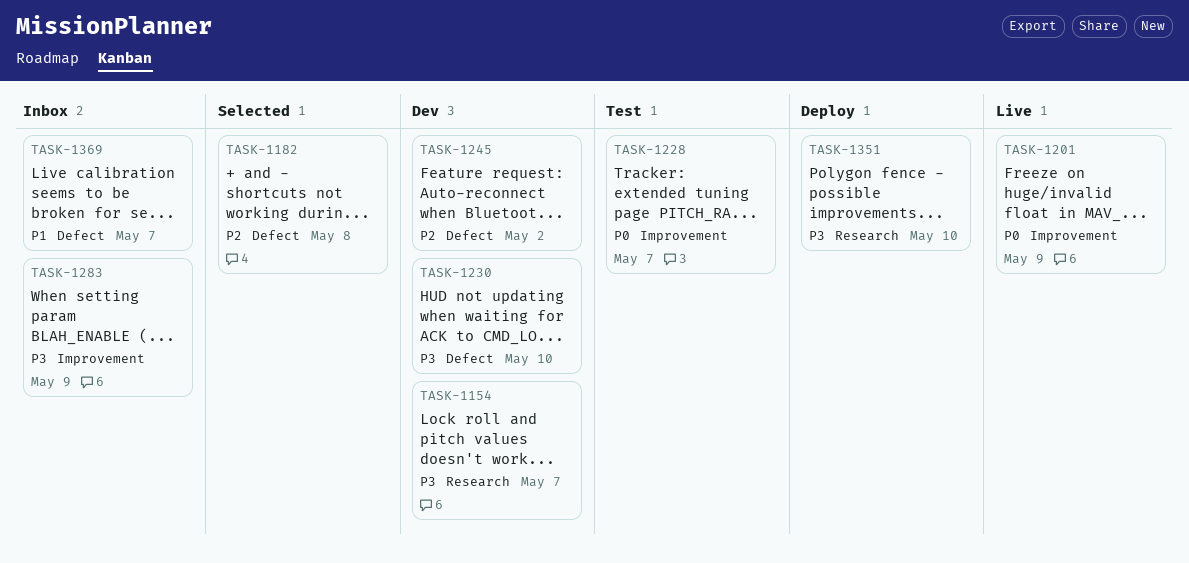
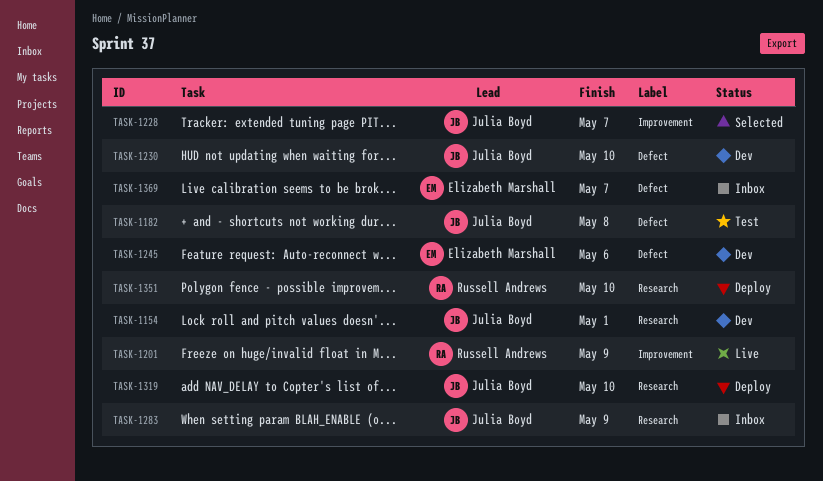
TASK-1154, due: May 7 -> May 1
TASK-1182, status: Selected -> Test
TASK-1228, status: Test -> Selected
TASK-1245, due: May 2 -> May 6
TASK-1283, label: Improvement -> Research
TASK-1319: none -> present

